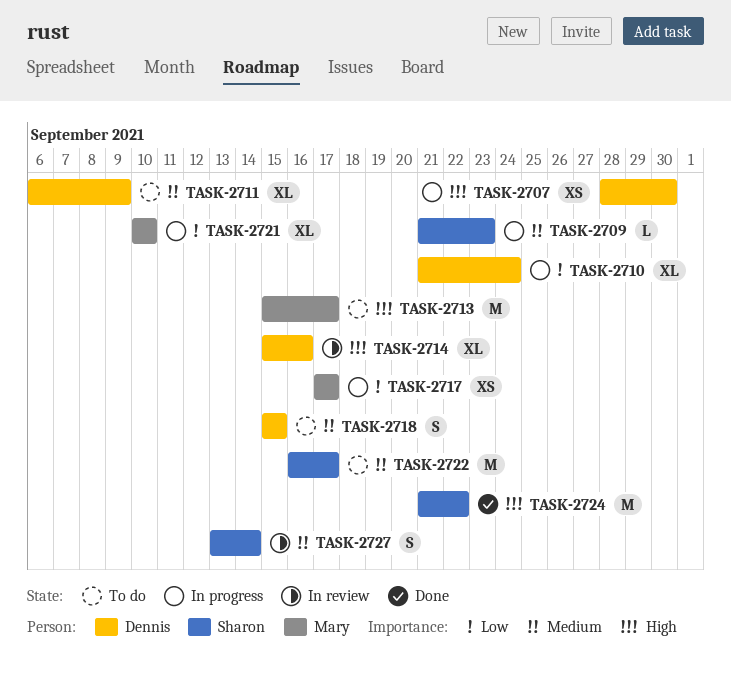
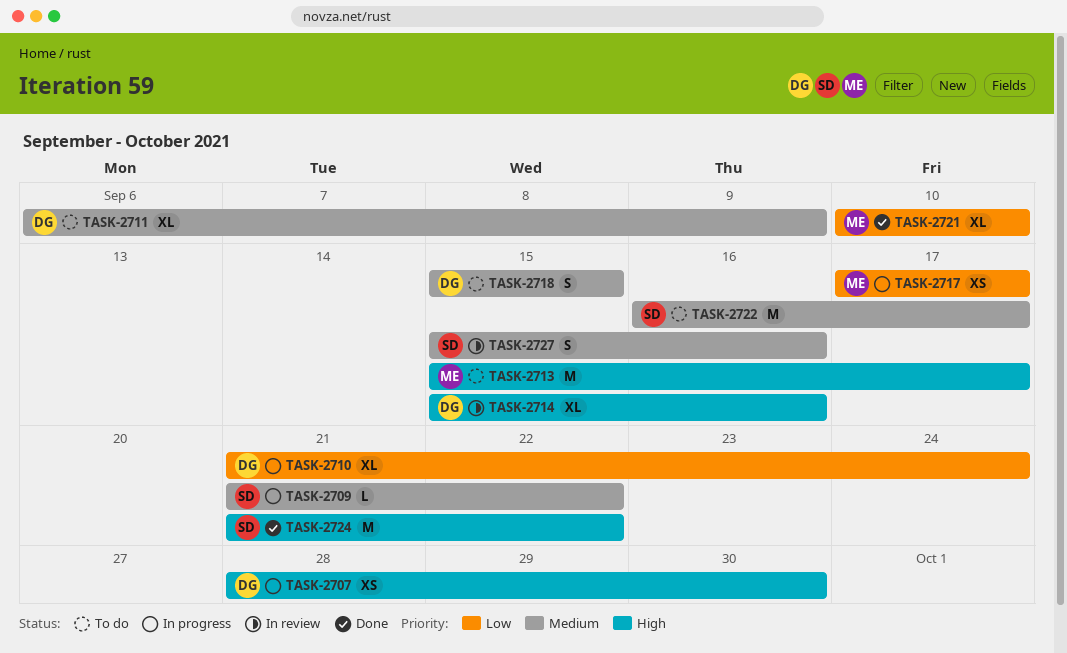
TASK-2709, due: Sep 23 -> Sep 22
TASK-2721, status: In progress -> Done
TASK-2727, start: Sep 13 -> Sep 15
TASK-2727, due: Sep 14 -> Sep 16

